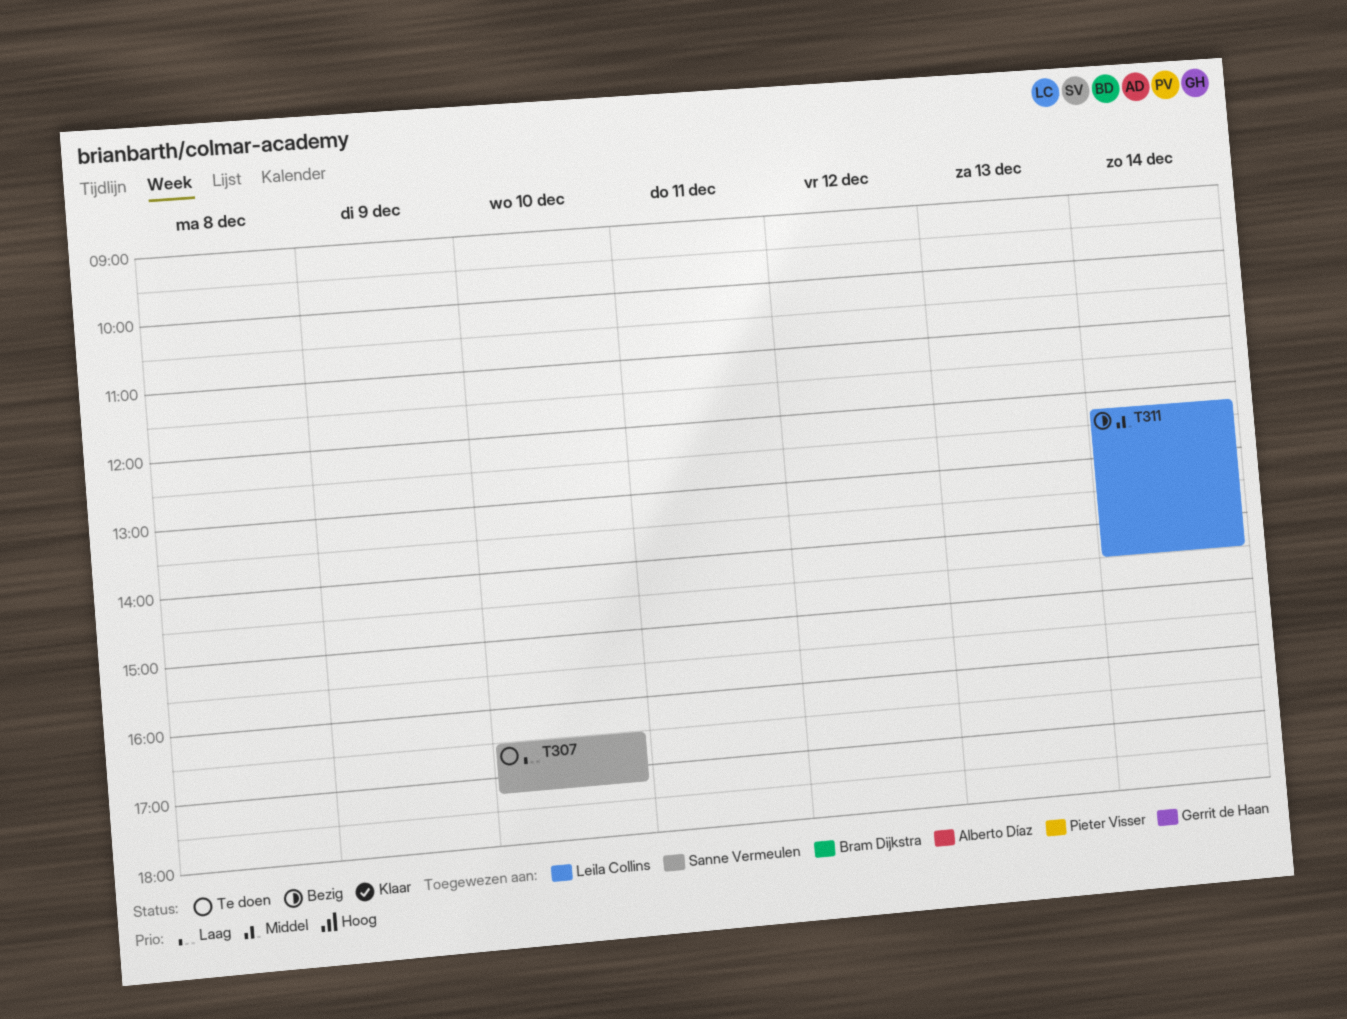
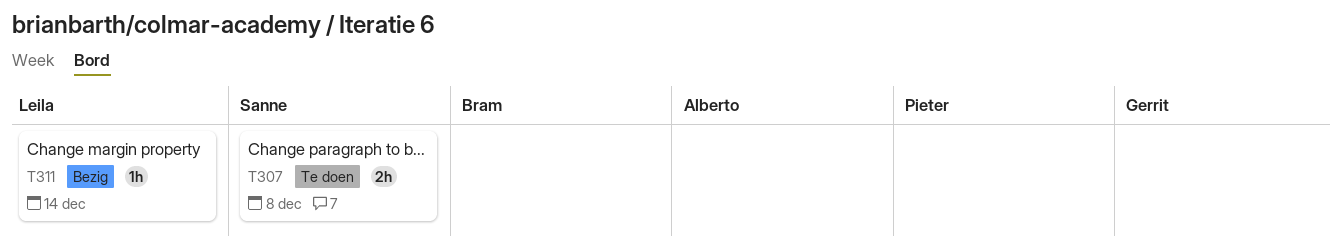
T307, day: Dec 10 -> Dec 8

